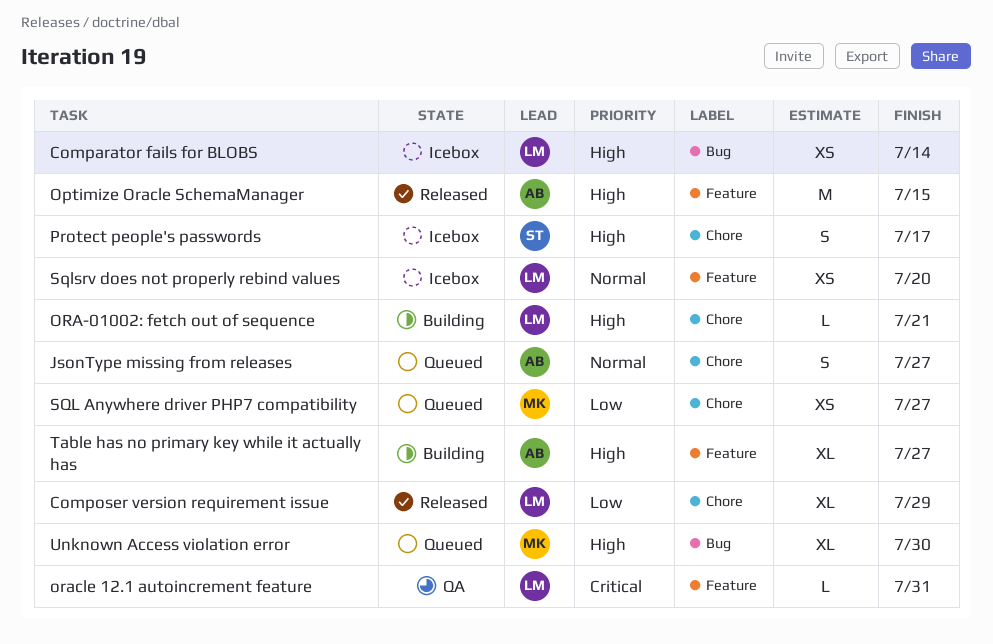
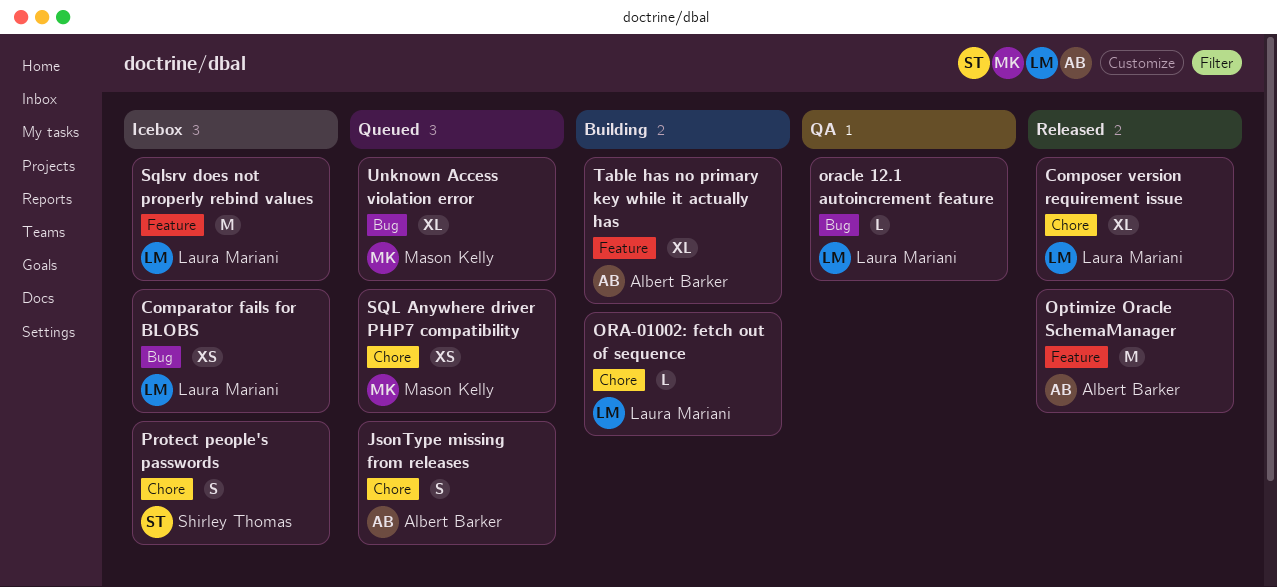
oracle 12.1 autoincrement feature, label: Feature -> Bug
Sqlsrv does not properly rebind values, estimate: XS -> M

